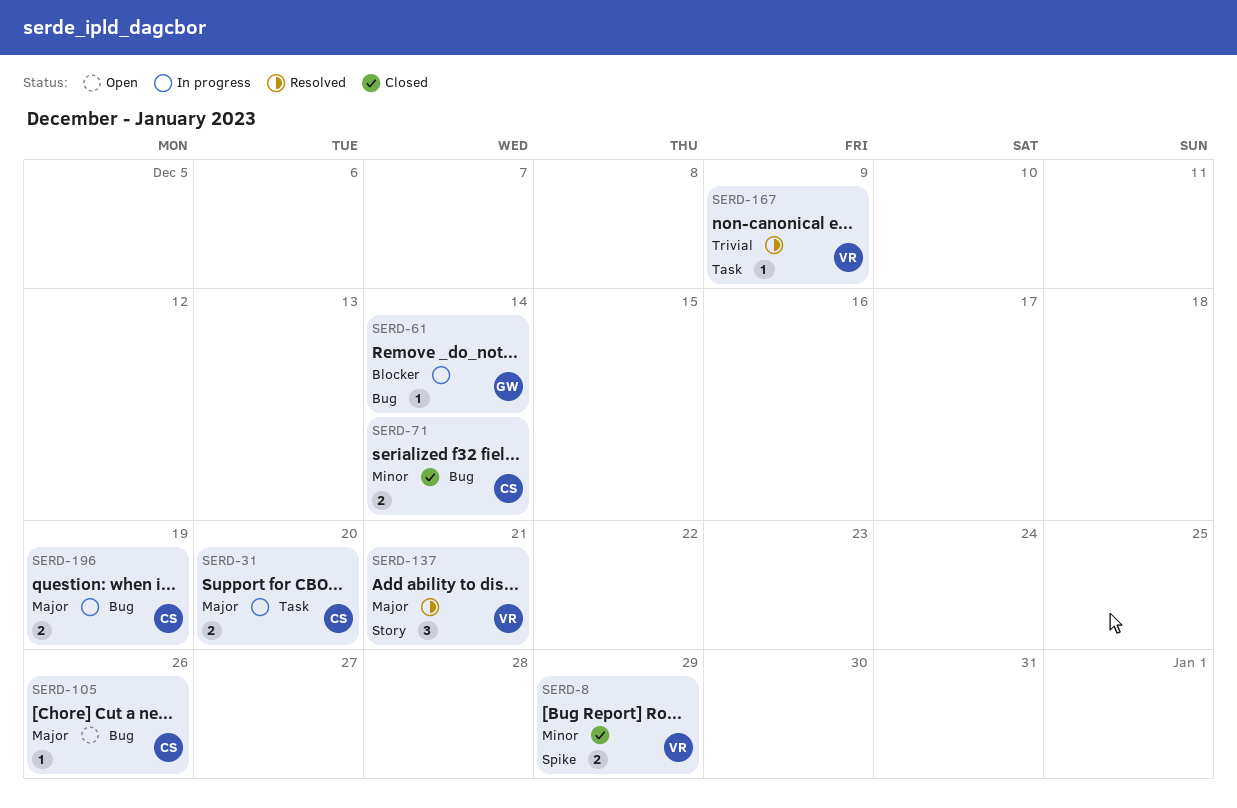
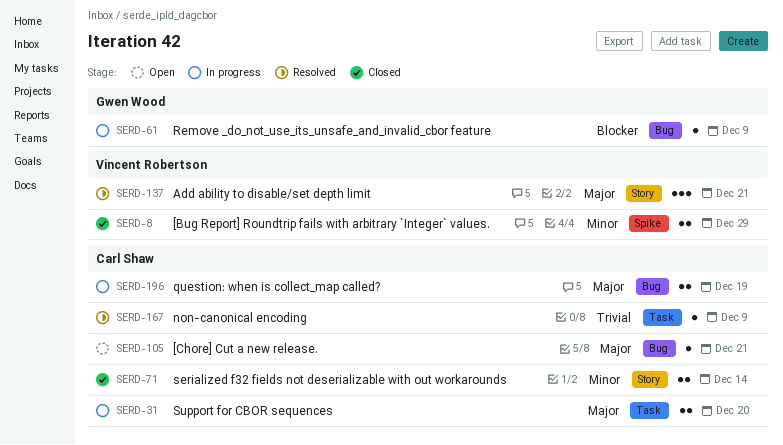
SERD-61, due: Dec 14 -> Dec 9
SERD-71, label: Bug -> Story
SERD-105, due: Dec 26 -> Dec 21
SERD-167, owner: Vincent Robertson -> Carl Shaw

